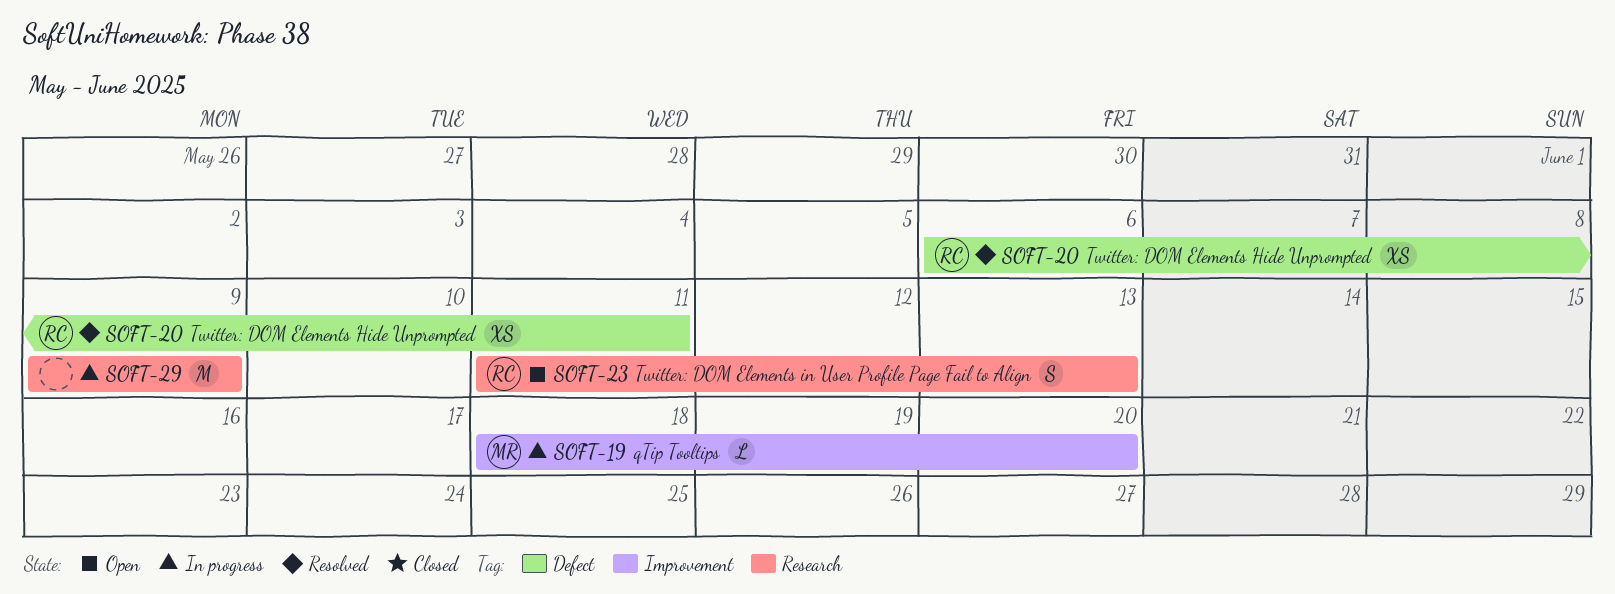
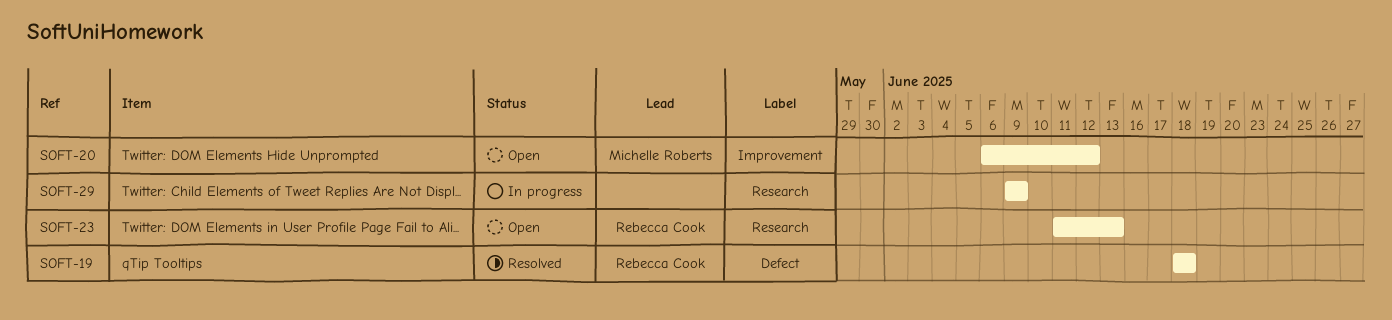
SOFT-19, status: In progress -> Resolved
SOFT-19, owner: Michelle Roberts -> Rebecca Cook
SOFT-19, label: Improvement -> Defect
SOFT-19, due: Jun 20 -> Jun 18
SOFT-20, status: Resolved -> Open
SOFT-20, owner: Rebecca Cook -> Michelle Roberts
SOFT-20, label: Defect -> Improvement
SOFT-20, due: Jun 11 -> Jun 12

